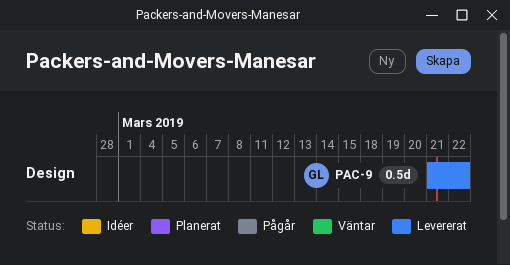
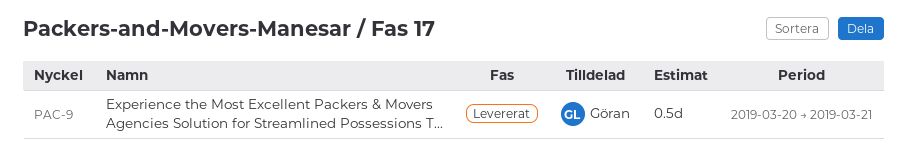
PAC-9, start: Mar 21 -> Mar 20
PAC-9, due: Mar 22 -> Mar 21

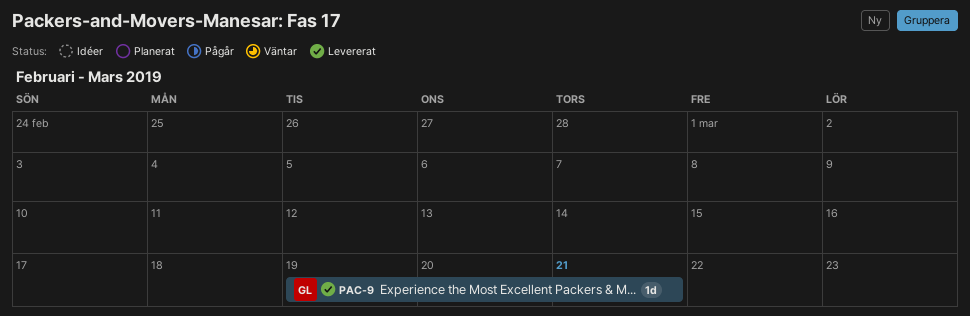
PAC-9, estimate: 0.5d -> 1d
PAC-9, start: Mar 20 -> Mar 19

